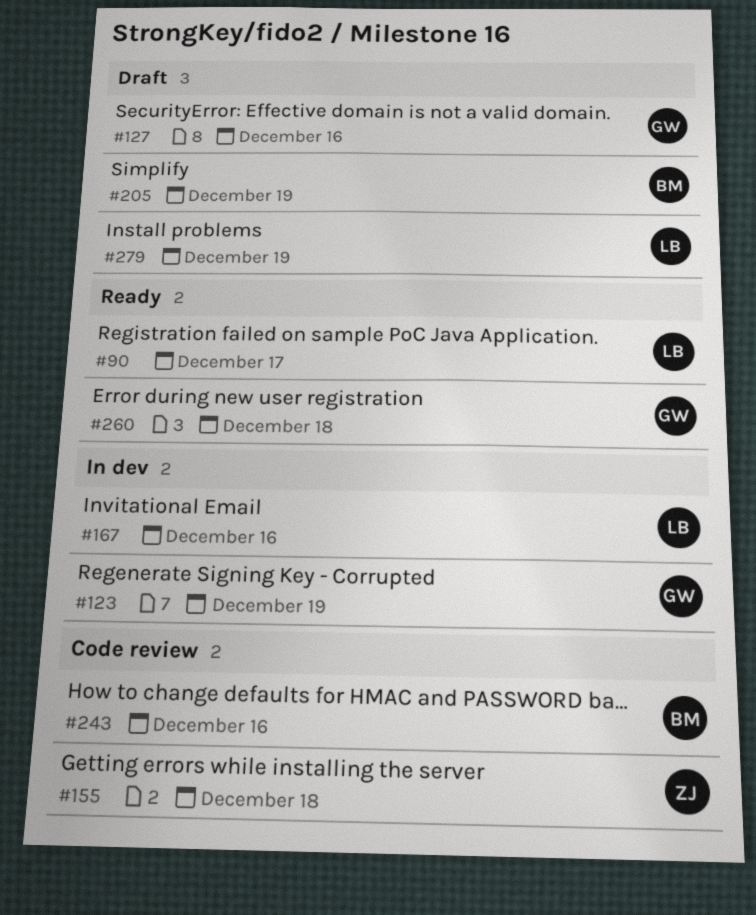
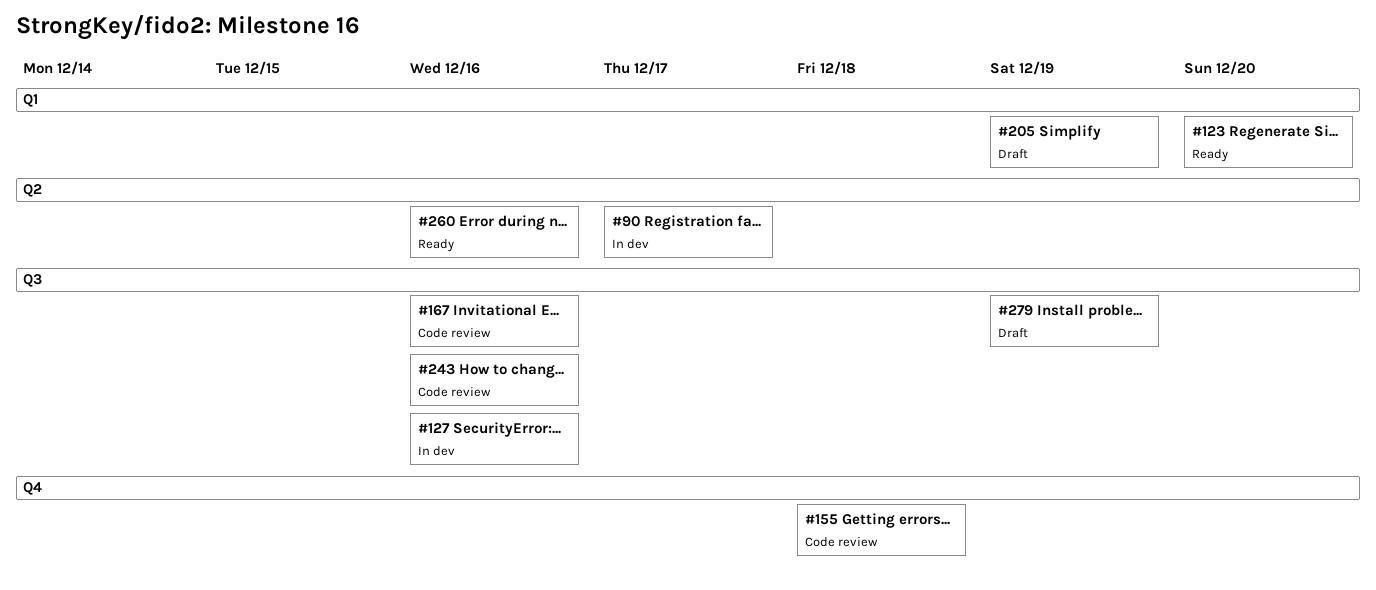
#90, status: Ready -> In dev
#123, status: In dev -> Ready
#123, due: Dec 19 -> Dec 20
#127, status: Draft -> In dev
#167, status: In dev -> Code review
#260, due: Dec 18 -> Dec 16

